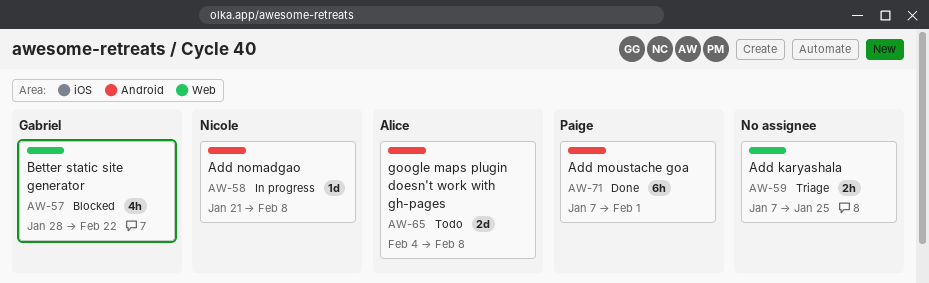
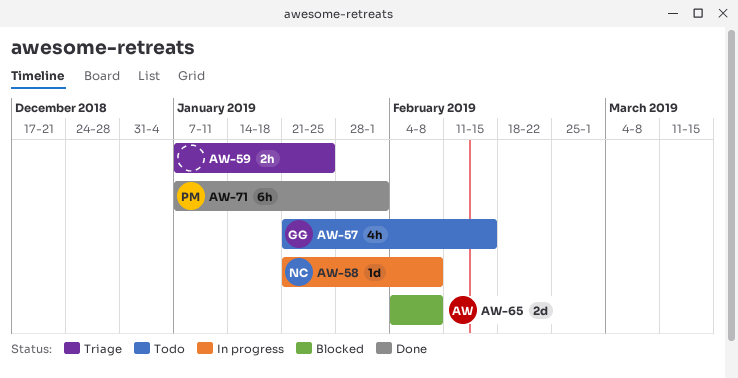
AW-57, status: Blocked -> Todo
AW-57, start: Jan 28 -> Jan 21
AW-57, due: Feb 22 -> Feb 15
AW-65, status: Todo -> Blocked

